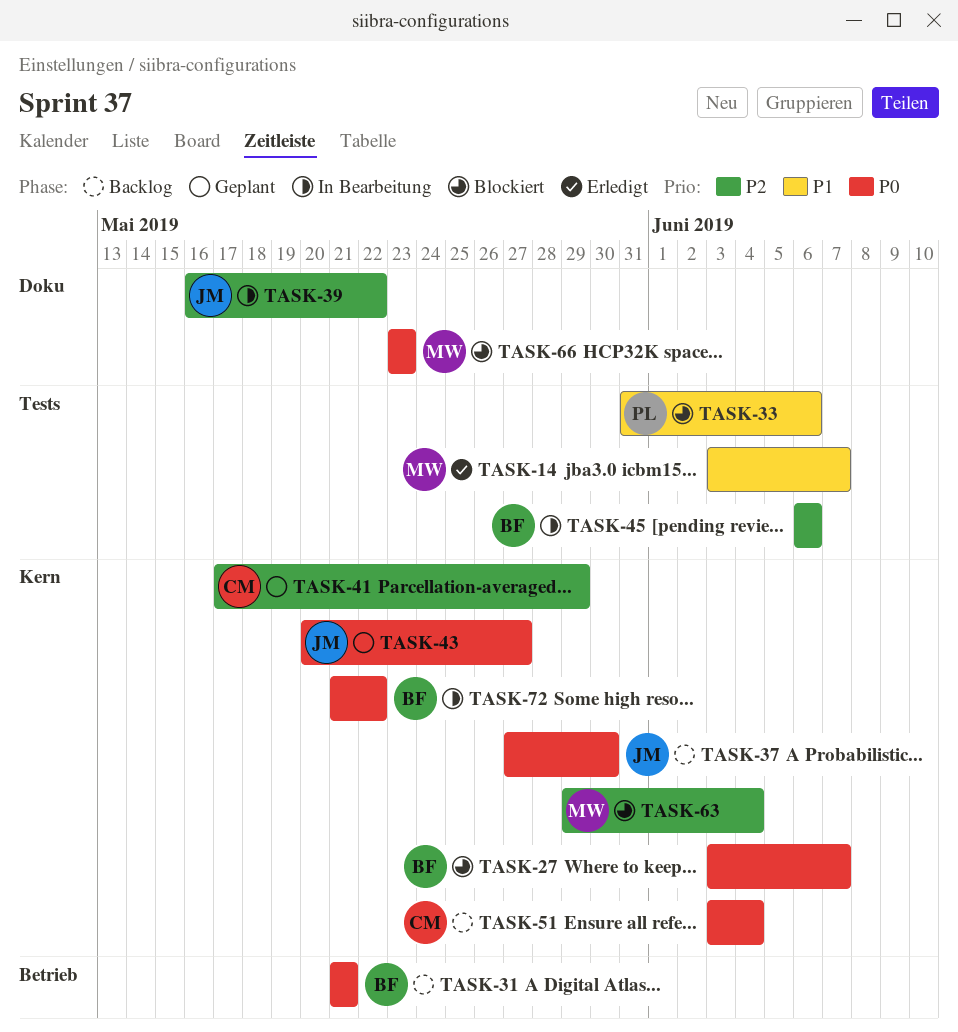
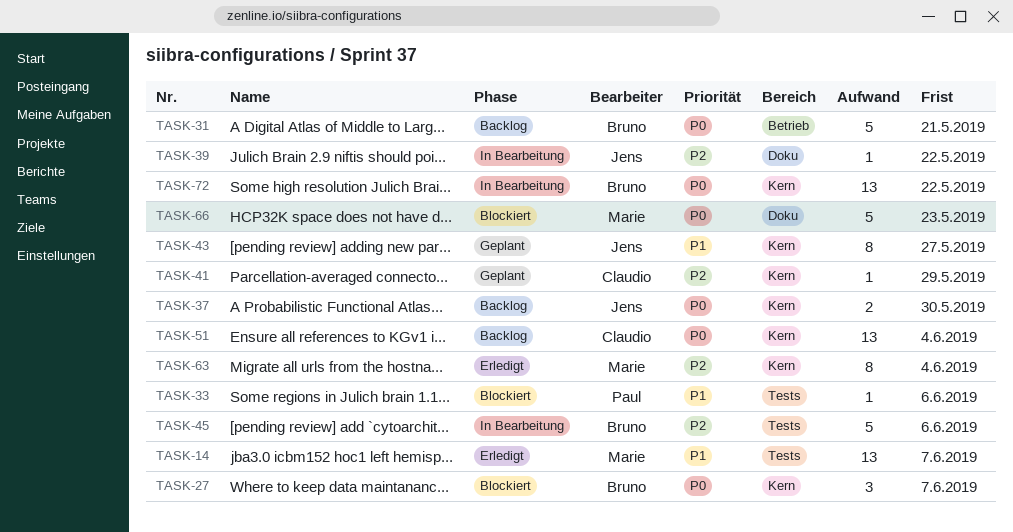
TASK-43, priority: P0 -> P1
TASK-63, status: Blockiert -> Erledigt

